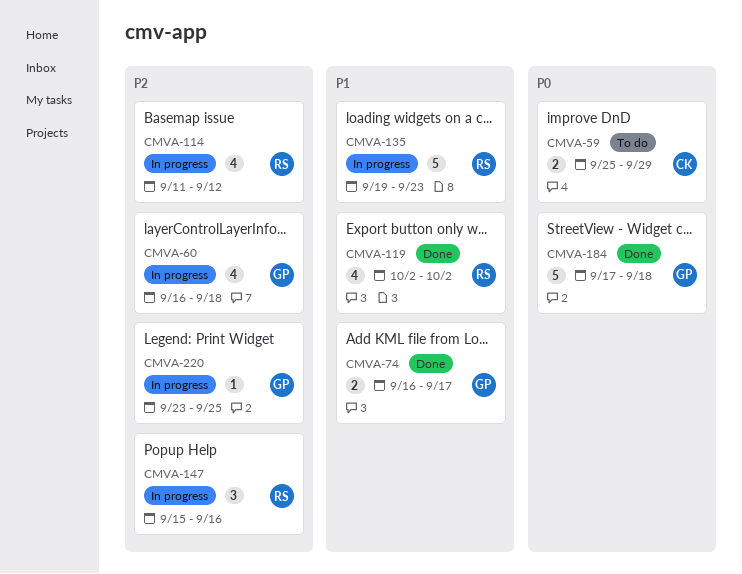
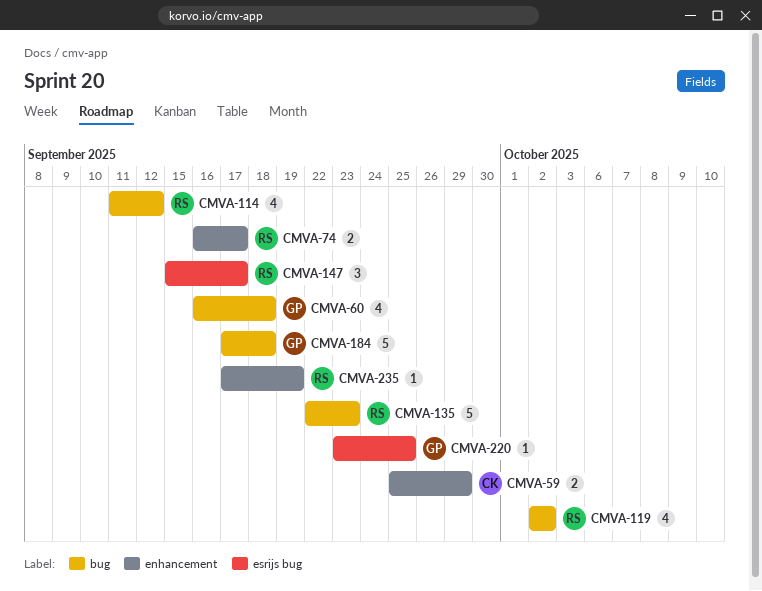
CMVA-74, owner: GP -> RS
CMVA-135, start: Sep 19 -> Sep 22
CMVA-147, due: Sep 16 -> Sep 17
CMVA-235: none -> present

